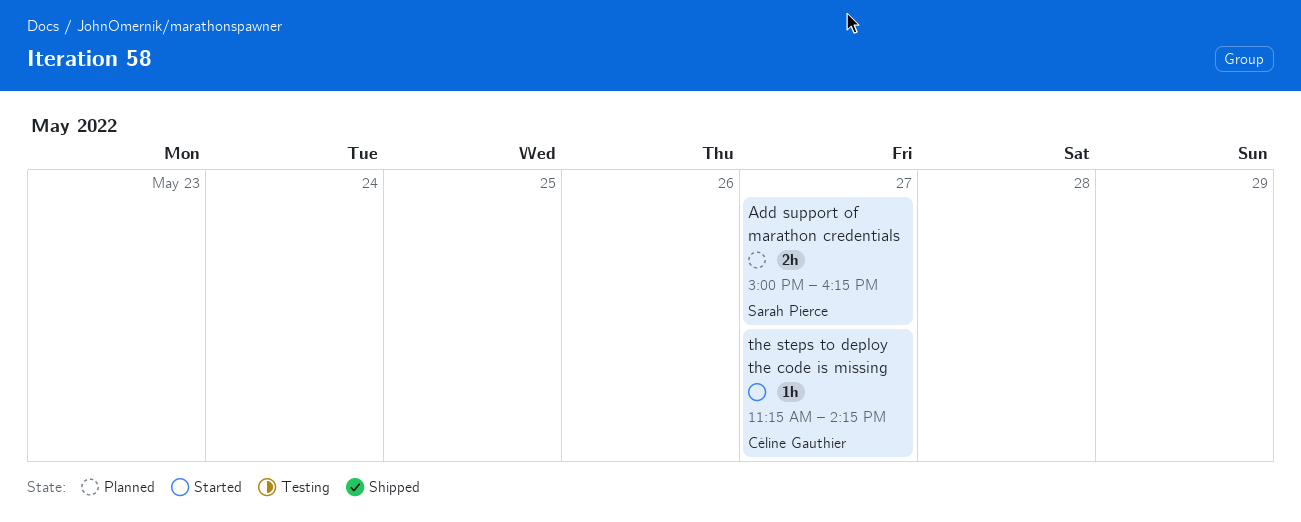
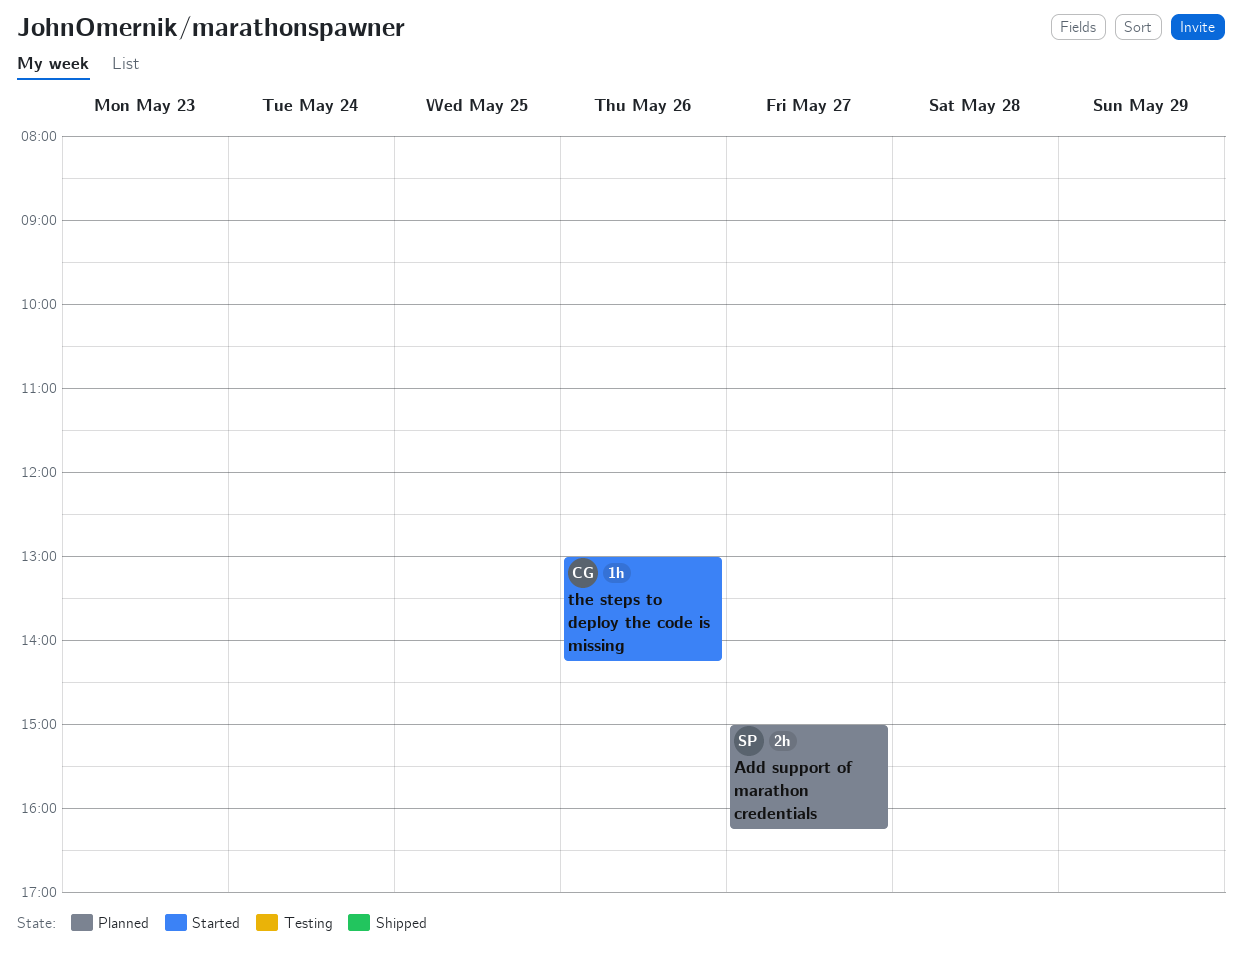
the steps to deploy the code is missing, day: May 27 -> May 26
the steps to deploy the code is missing, begins: 11:15 -> 13:00

